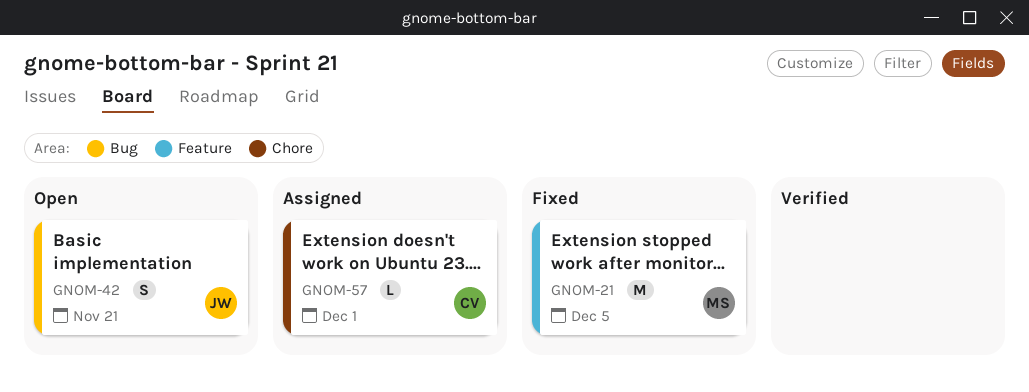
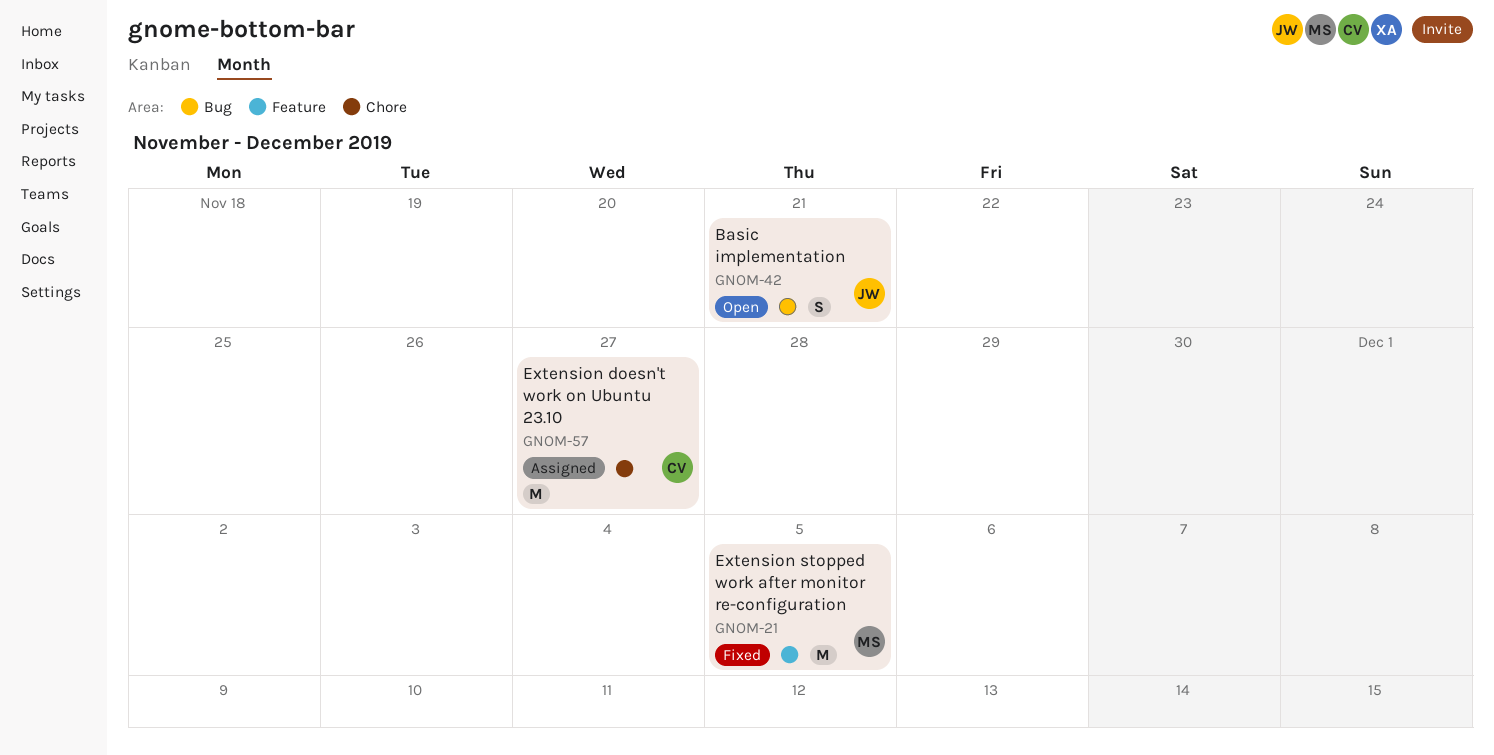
GNOM-57, estimate: L -> M
GNOM-57, due: Dec 1 -> Nov 27

